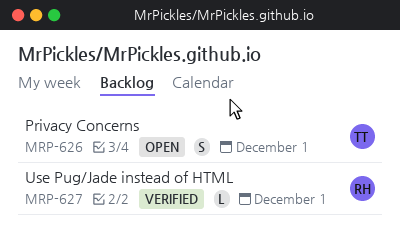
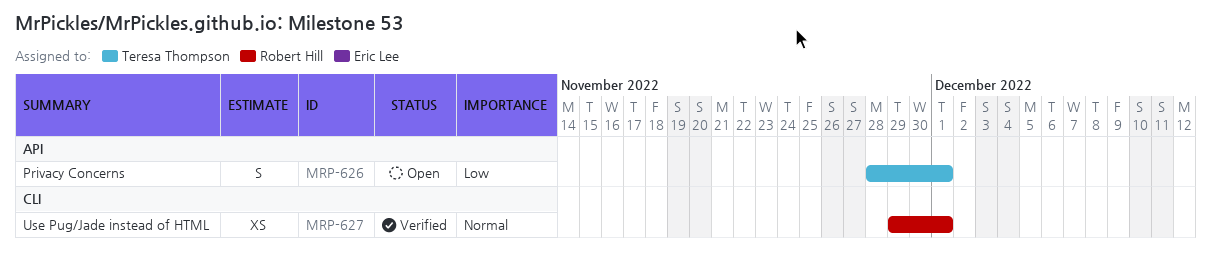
MRP-627, estimate: L -> XS

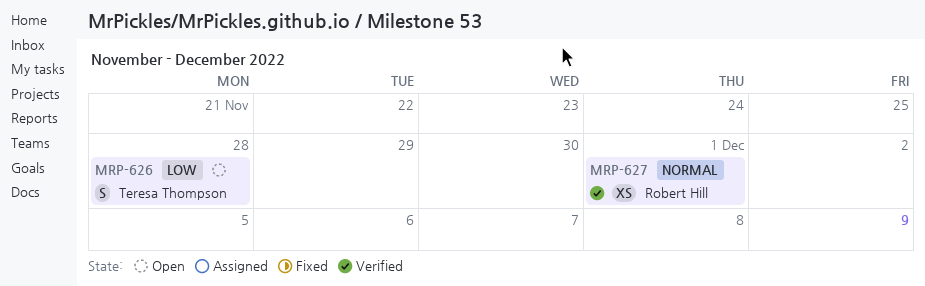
MRP-626, due: Dec 1 -> Nov 28

